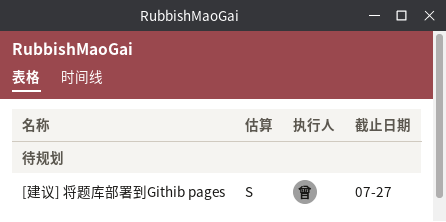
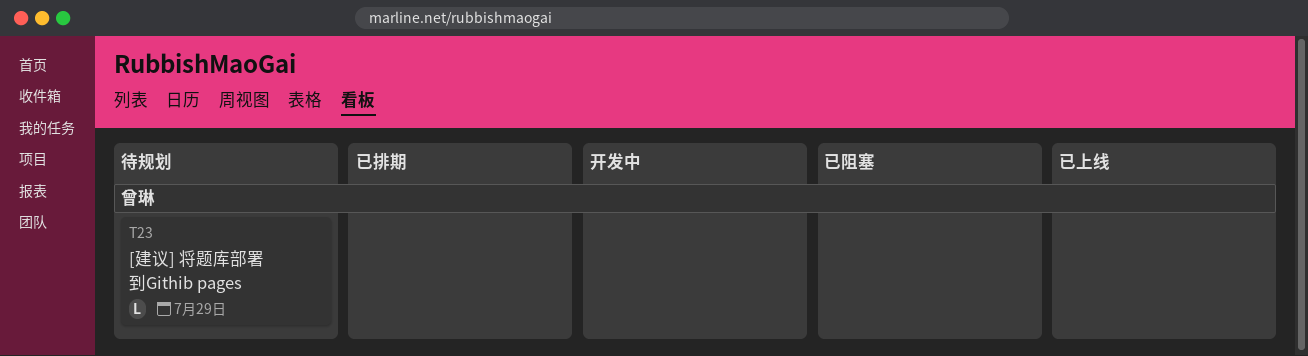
[建议] 将题库部署到Githib pages, estimate: S -> L
[建议] 将题库部署到Githib pages, due: Jul 27 -> Jul 29

